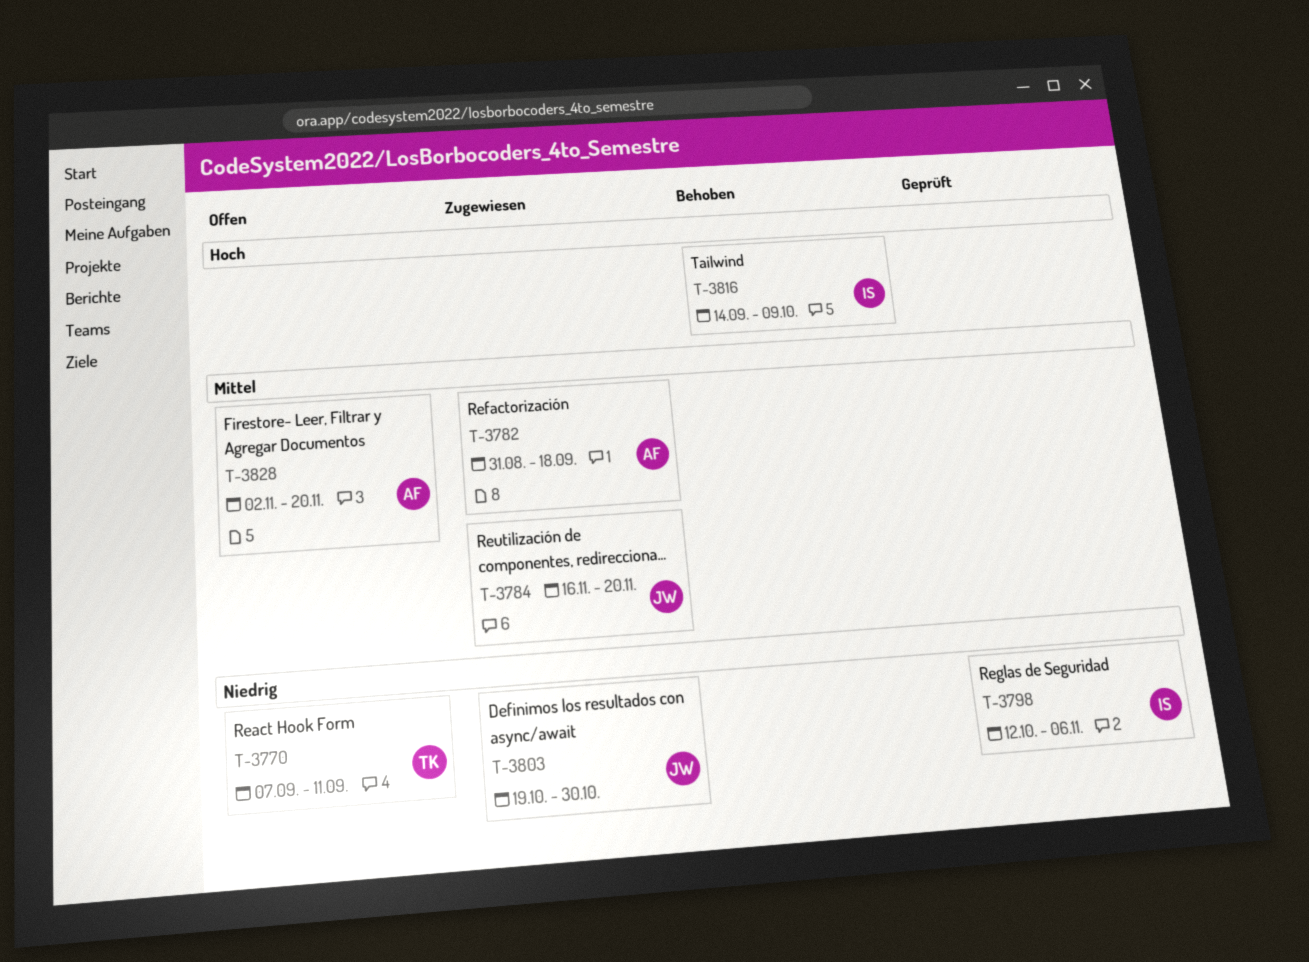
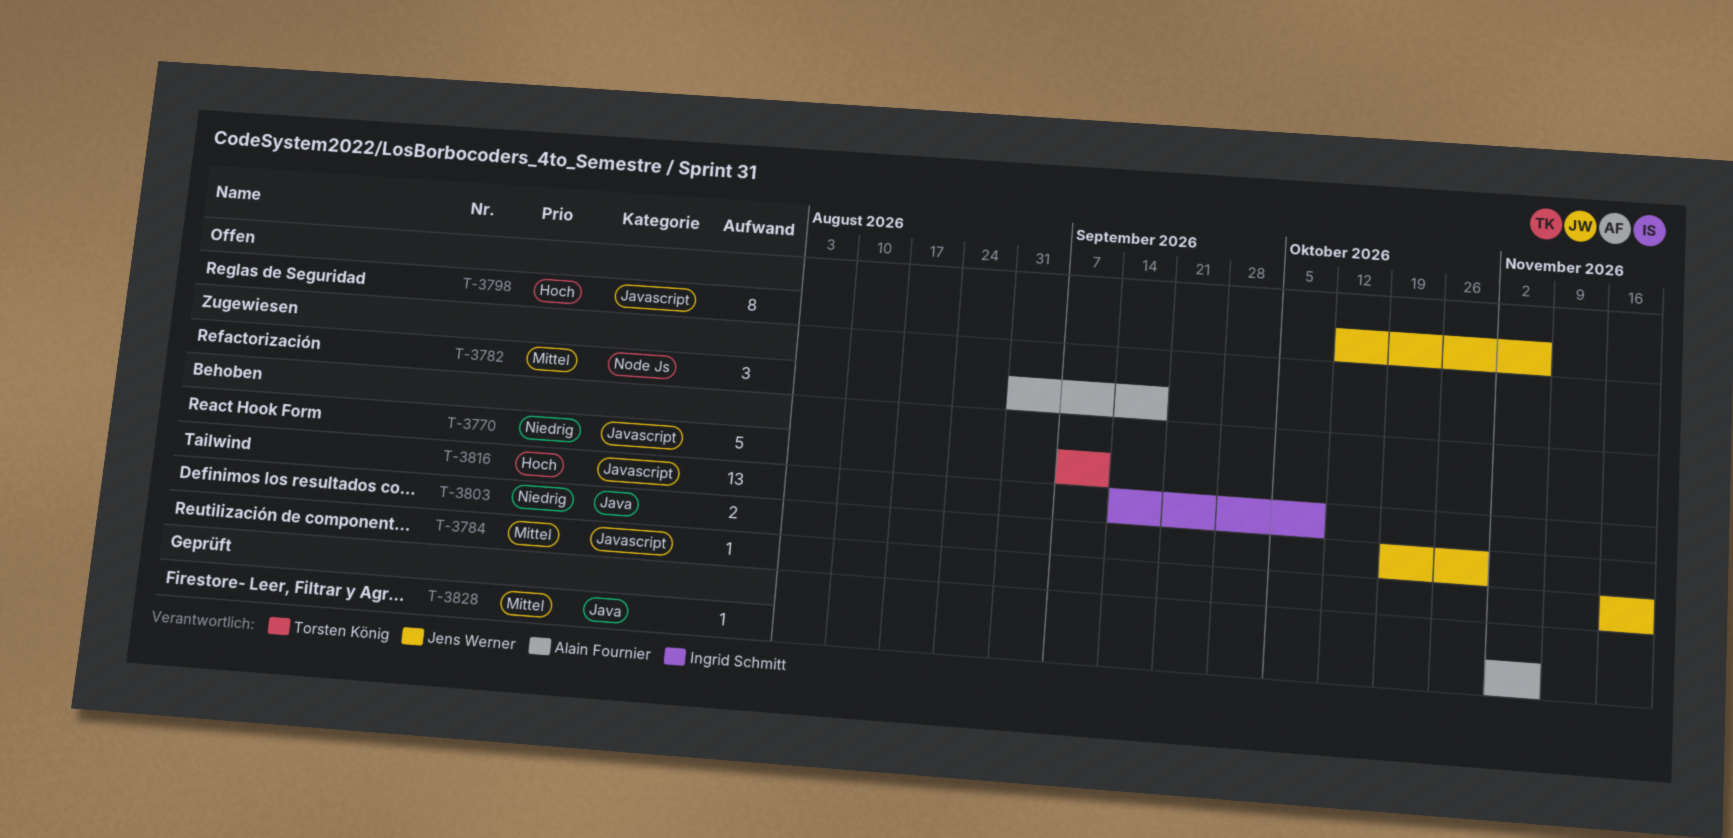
T-3770, status: Offen -> Behoben
T-3784, status: Zugewiesen -> Behoben
T-3798, status: Geprüft -> Offen
T-3798, owner: Ingrid Schmitt -> Jens Werner
T-3798, priority: Niedrig -> Hoch
T-3803, status: Zugewiesen -> Behoben
T-3828, status: Offen -> Geprüft
T-3828, due: Nov 20 -> Nov 6

